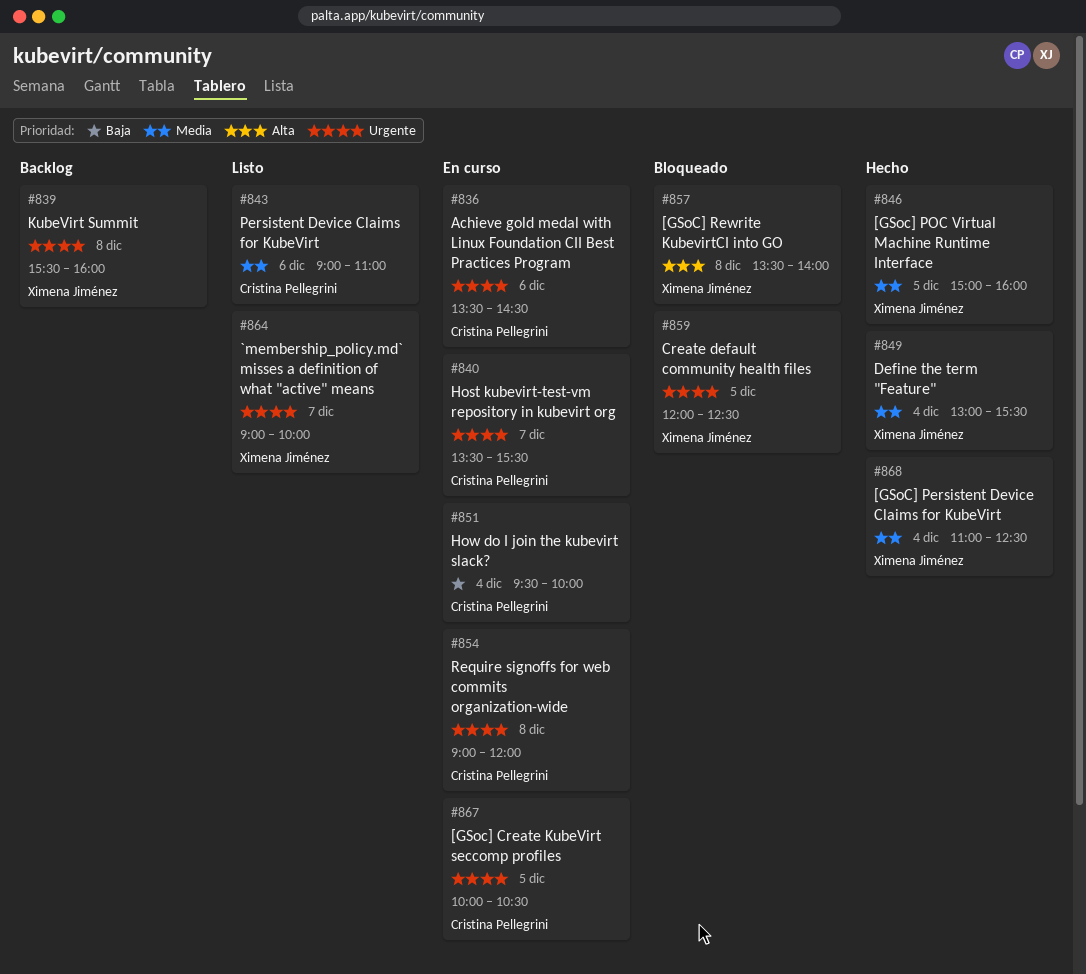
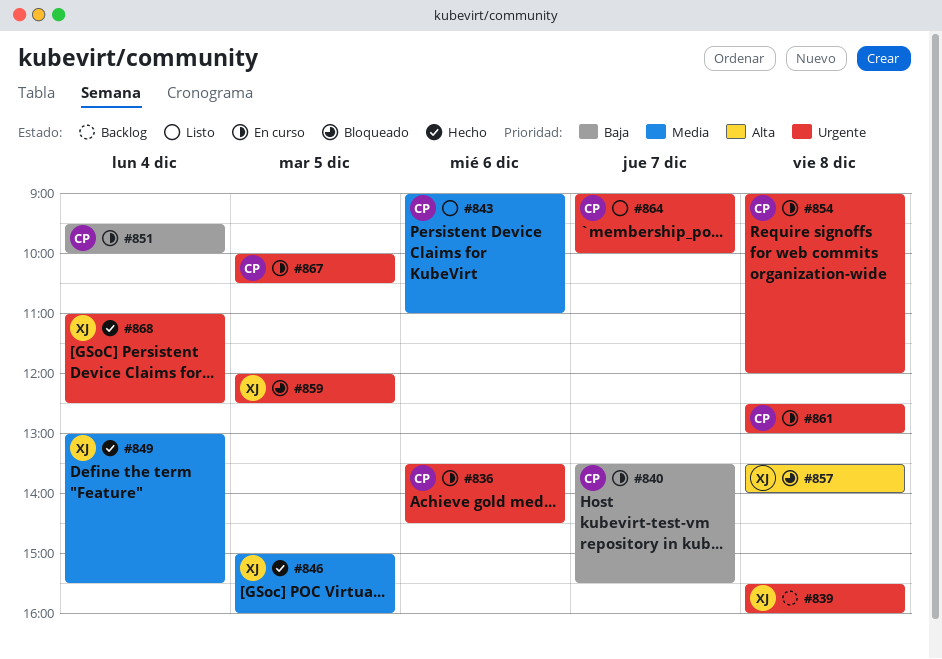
#840, priority: Urgente -> Baja
#861: none -> present
#864, owner: Ximena Jiménez -> Cristina Pellegrini
#868, priority: Media -> Urgente

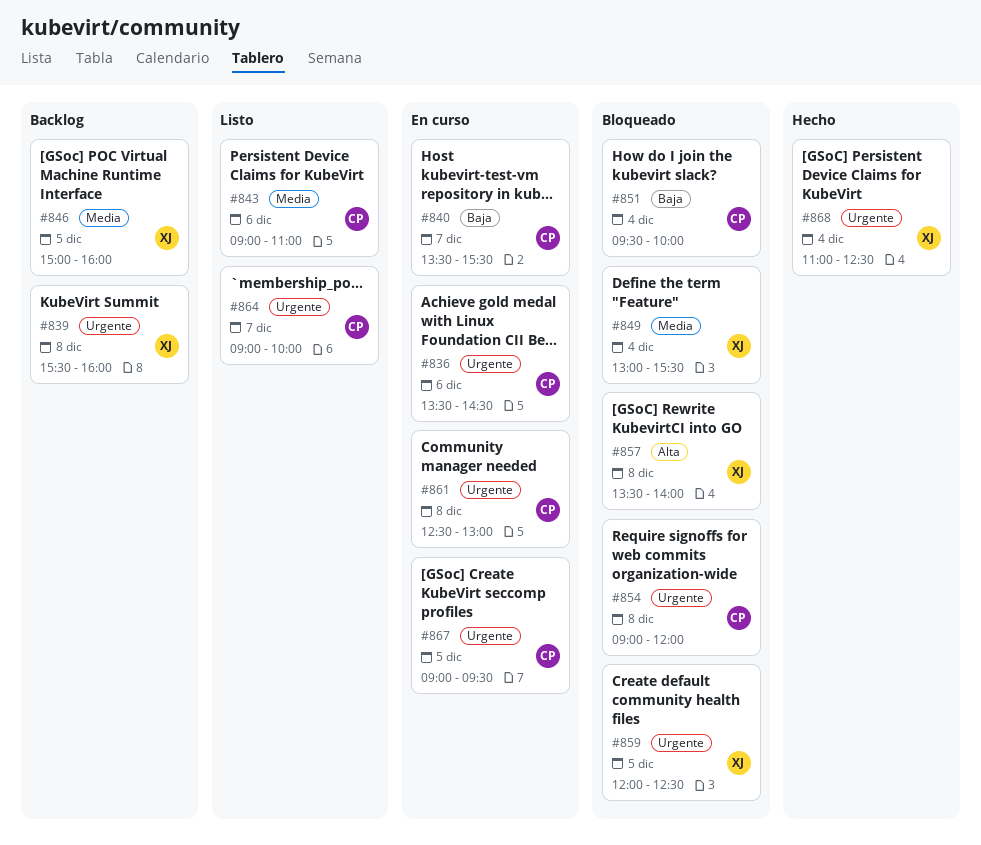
#846, status: Hecho -> Backlog
#849, status: Hecho -> Bloqueado
#851, status: En curso -> Bloqueado
#854, status: En curso -> Bloqueado
#867, begins: 10:00 -> 09:00
#867, ends: 10:30 -> 09:30

